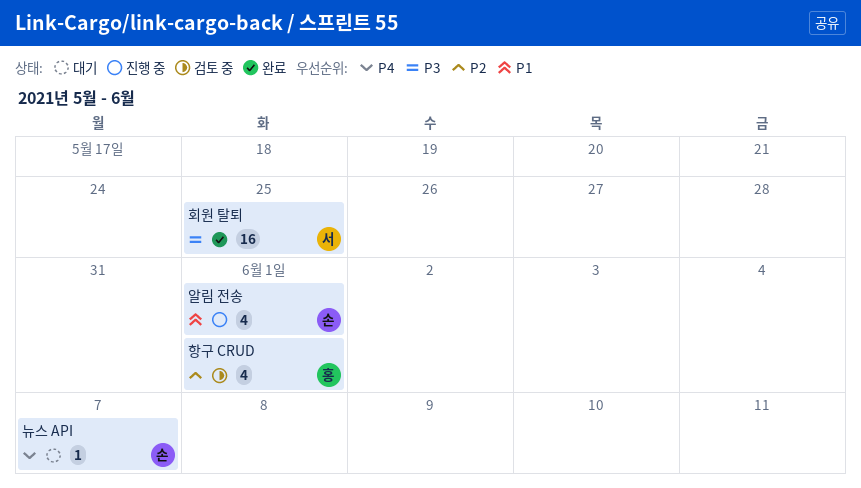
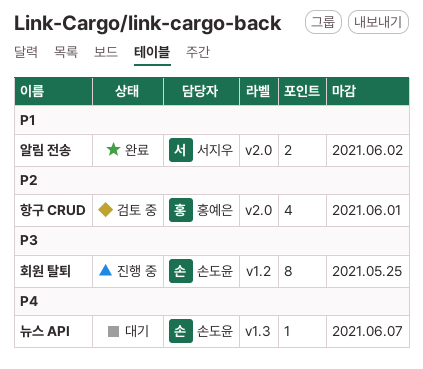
알림 전송, status: 진행 중 -> 완료
알림 전송, owner: 손도윤 -> 서지우
알림 전송, estimate: 4 -> 2
알림 전송, due: Jun 1 -> Jun 2
회원 탈퇴, status: 완료 -> 진행 중
회원 탈퇴, owner: 서지우 -> 손도윤
회원 탈퇴, estimate: 16 -> 8

